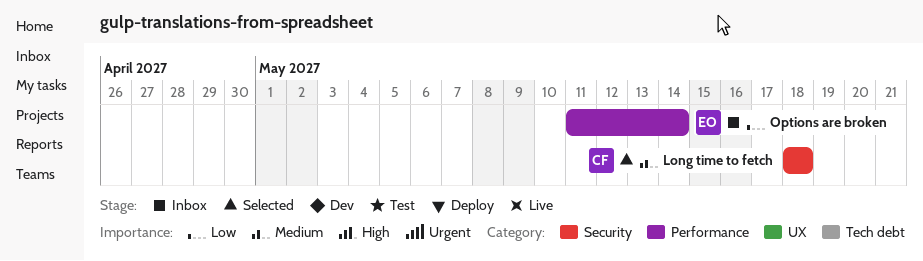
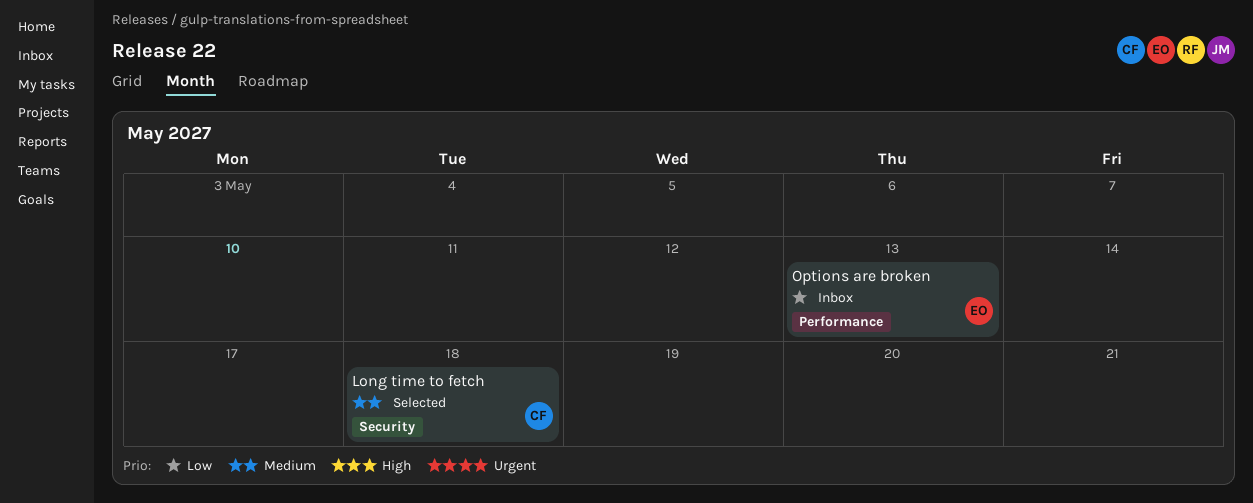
Options are broken, due: May 14 -> May 13

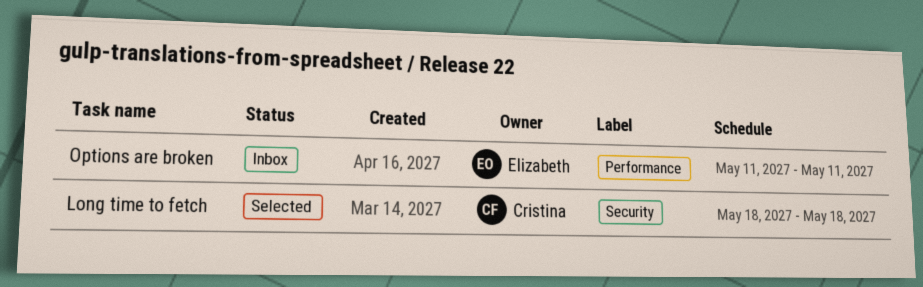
Options are broken, due: May 13 -> May 11

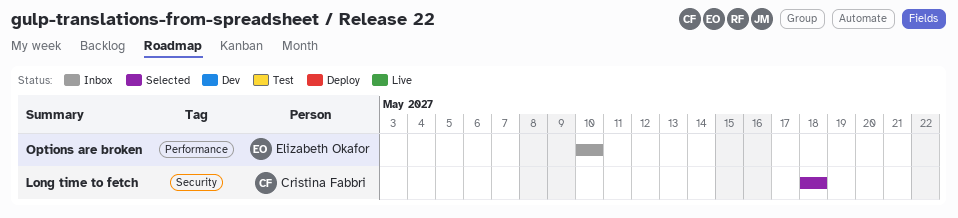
Options are broken, start: May 11 -> May 10
Options are broken, due: May 11 -> May 10

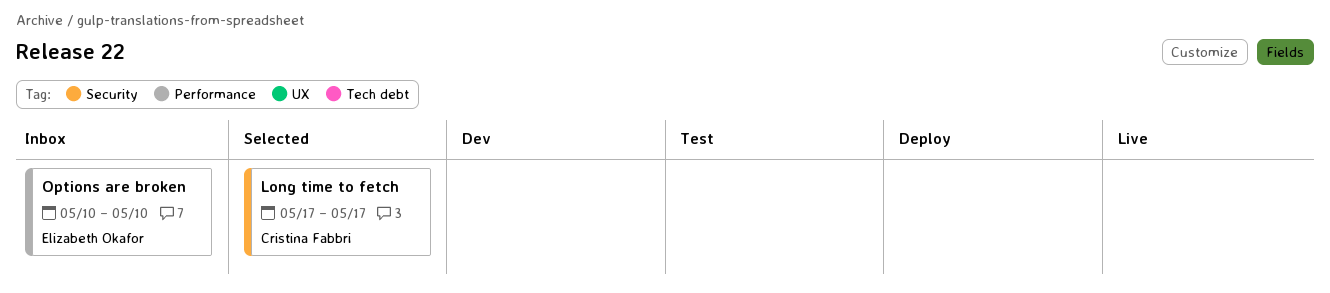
Long time to fetch, start: May 18 -> May 17
Long time to fetch, due: May 18 -> May 17

